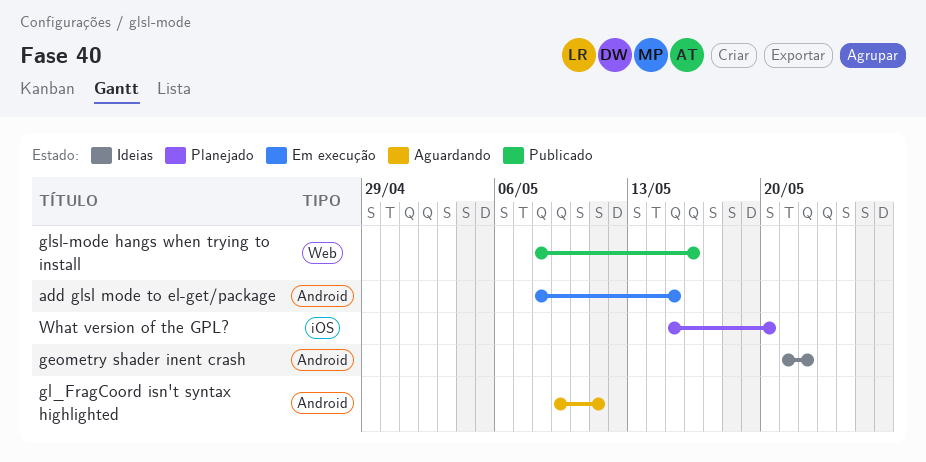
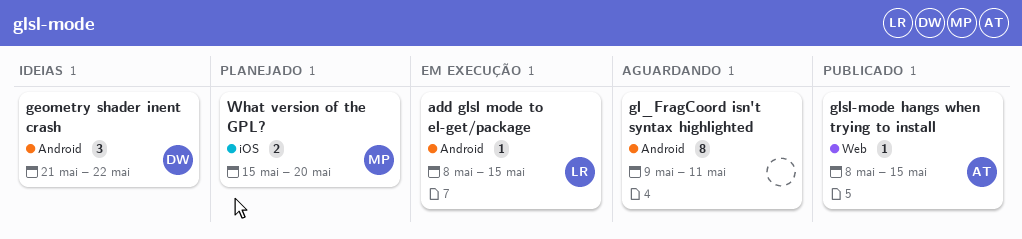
glsl-mode hangs when trying to install, due: May 16 -> May 15

